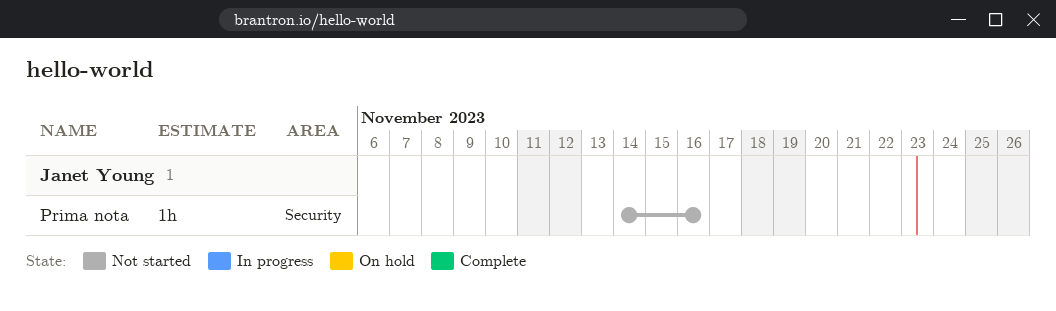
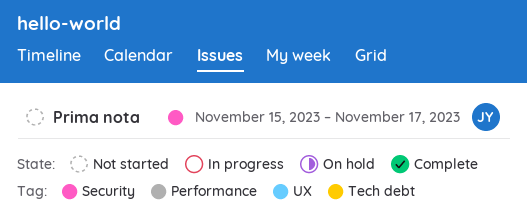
Prima nota, start: Nov 14 -> Nov 15
Prima nota, due: Nov 16 -> Nov 17

